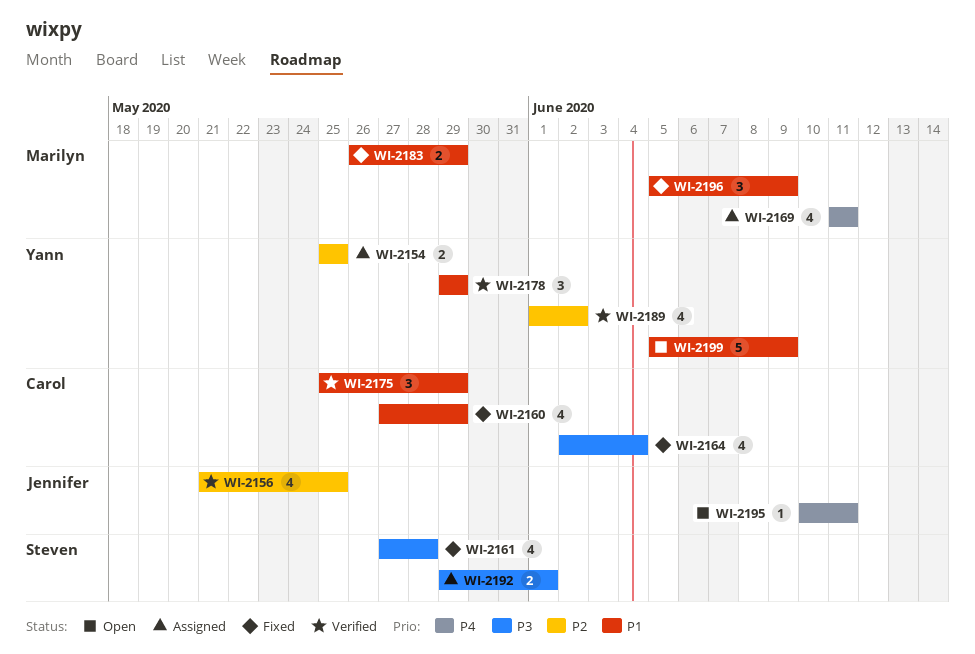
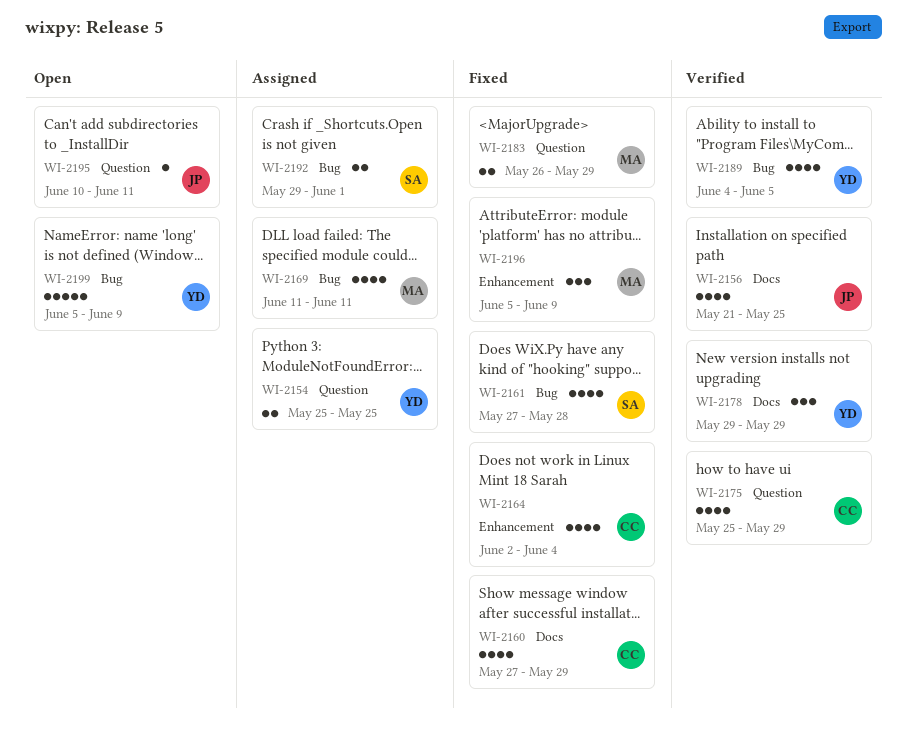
WI-2175, estimate: 3 -> 4
WI-2189, start: Jun 1 -> Jun 4
WI-2189, due: Jun 2 -> Jun 5

